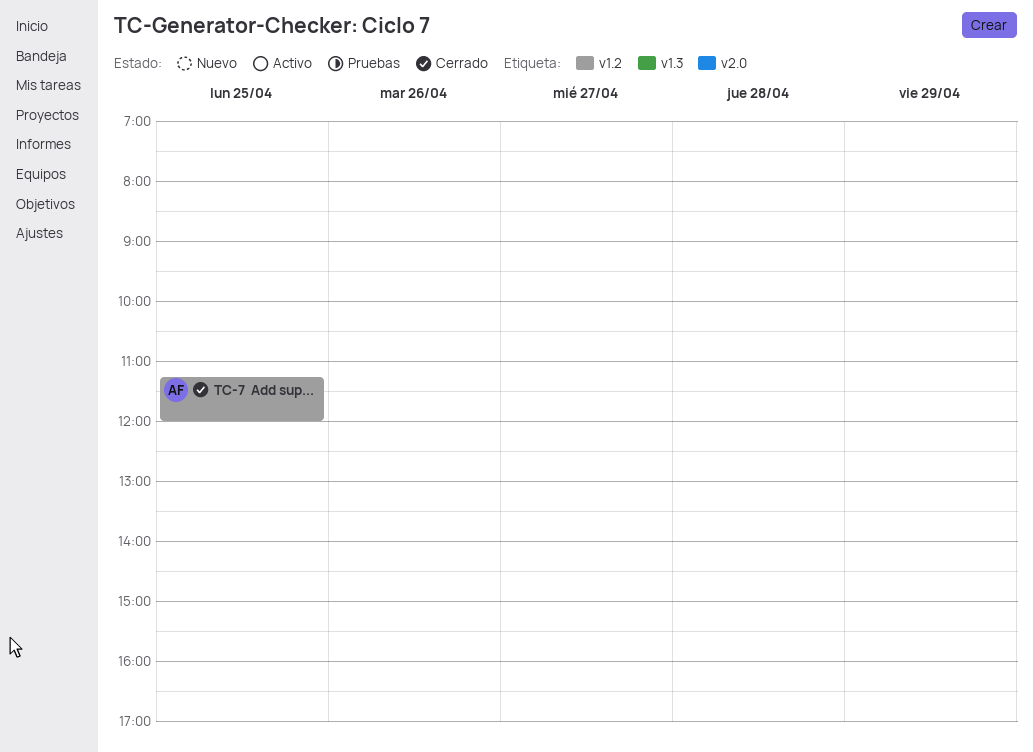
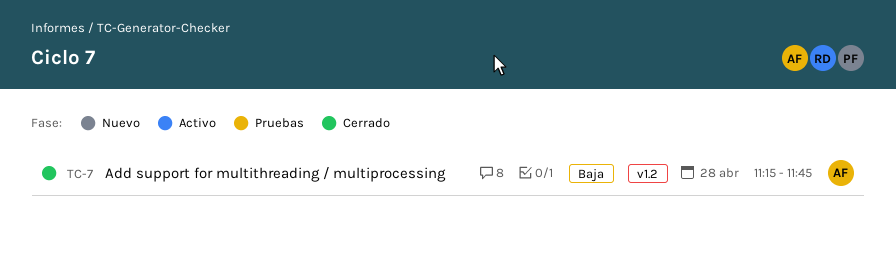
TC-7, day: Apr 25 -> Apr 28
TC-7, ends: 12:00 -> 11:45

